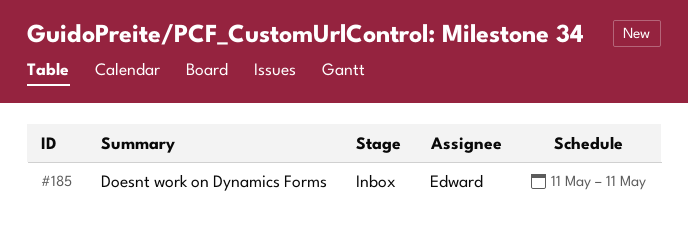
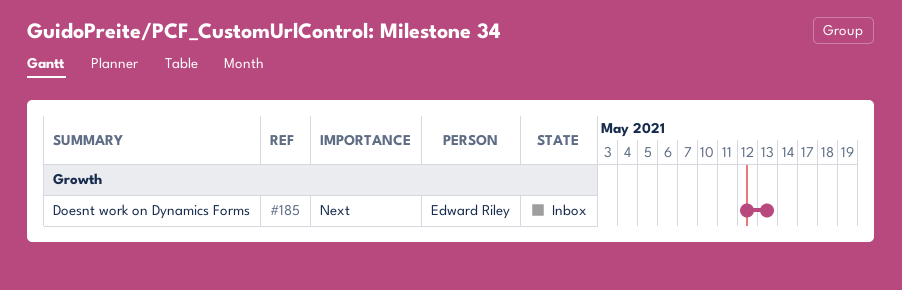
#185, start: May 11 -> May 12
#185, due: May 11 -> May 13

